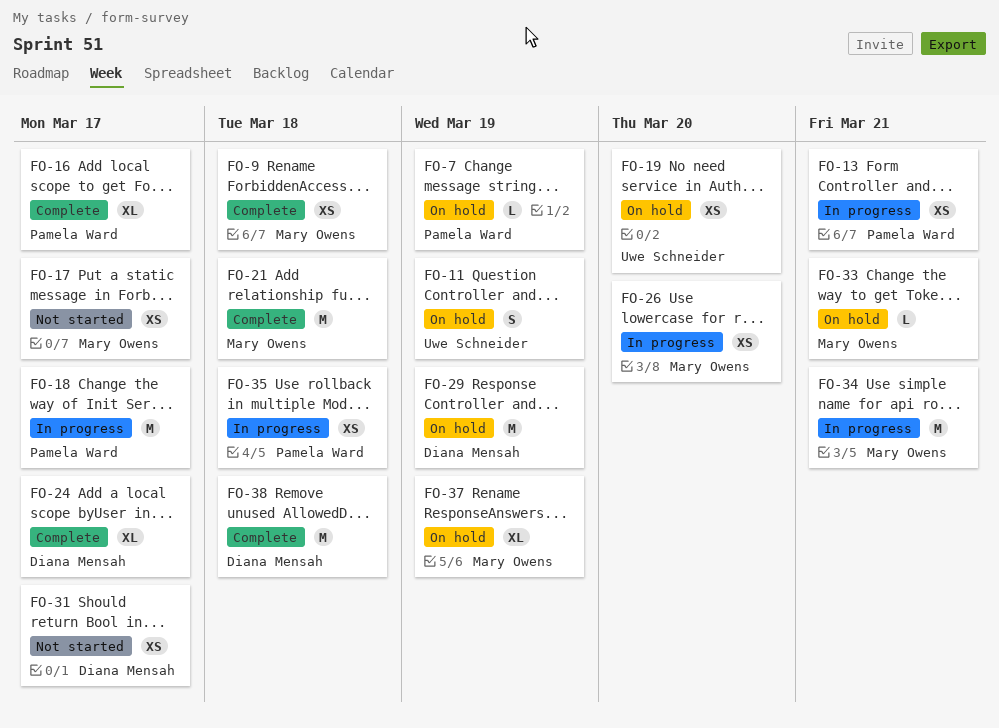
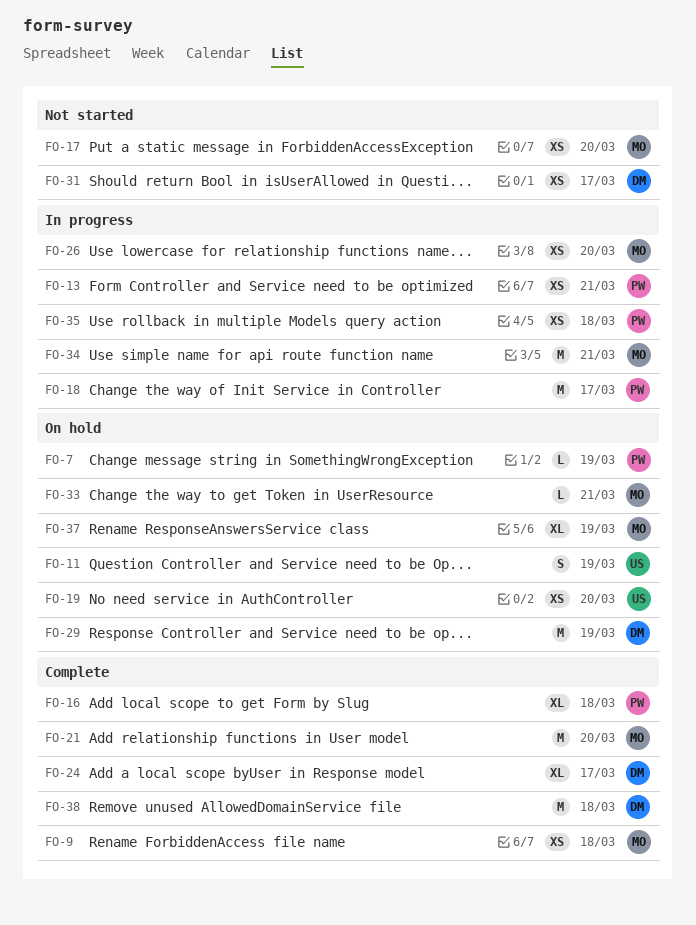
FO-16, due: Mar 17 -> Mar 18
FO-17, due: Mar 17 -> Mar 20
FO-21, due: Mar 18 -> Mar 20

